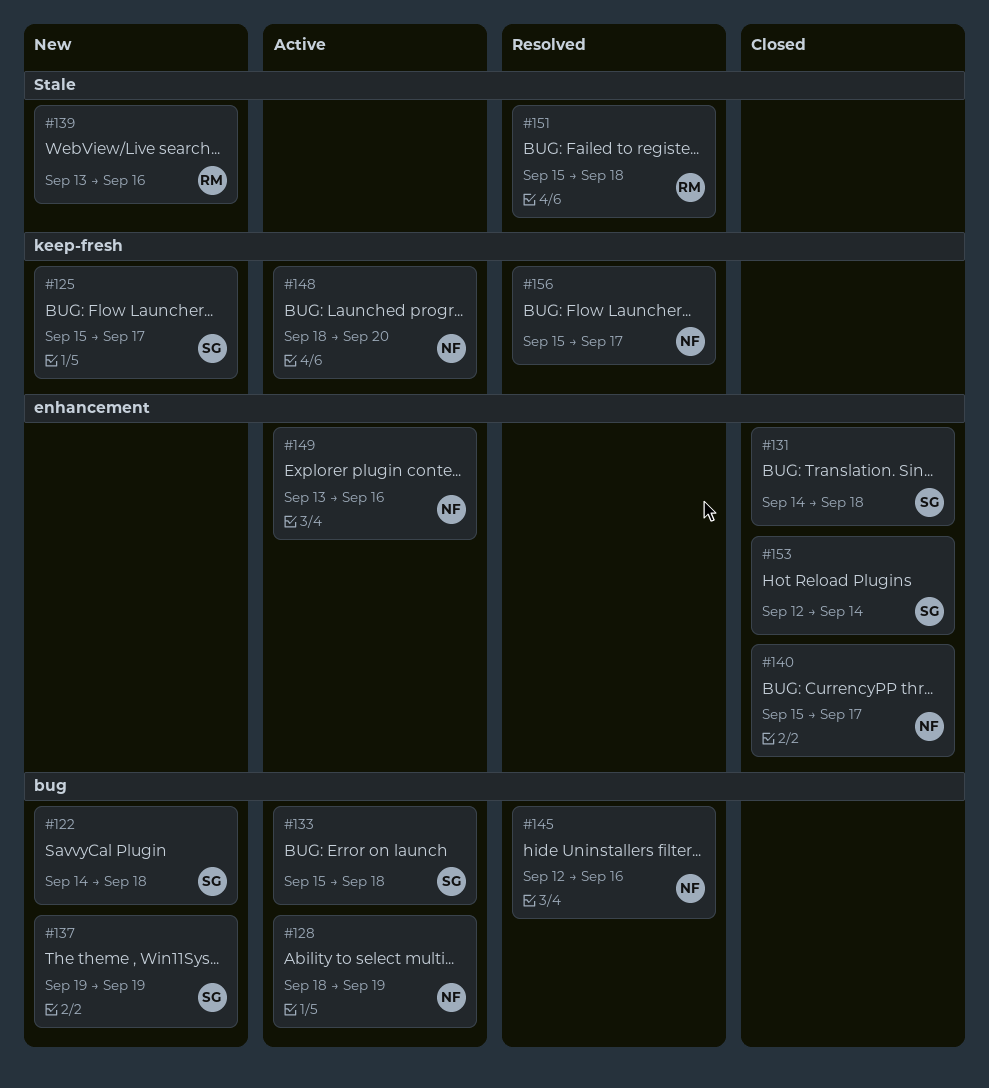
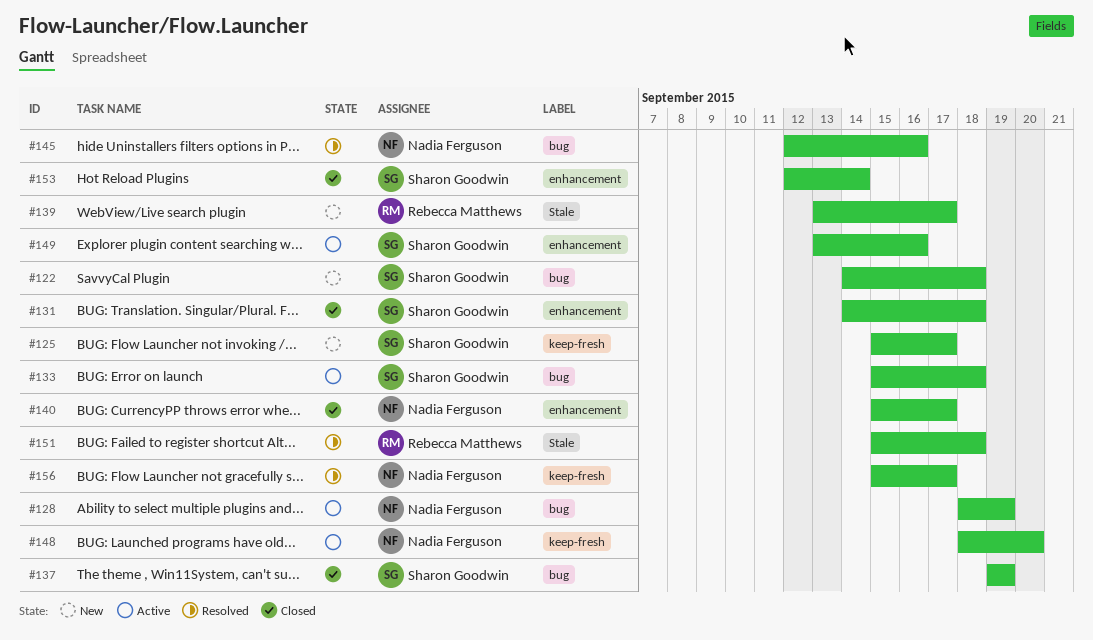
#137, status: New -> Closed
#139, due: Sep 16 -> Sep 17
#149, owner: Nadia Ferguson -> Sharon Goodwin

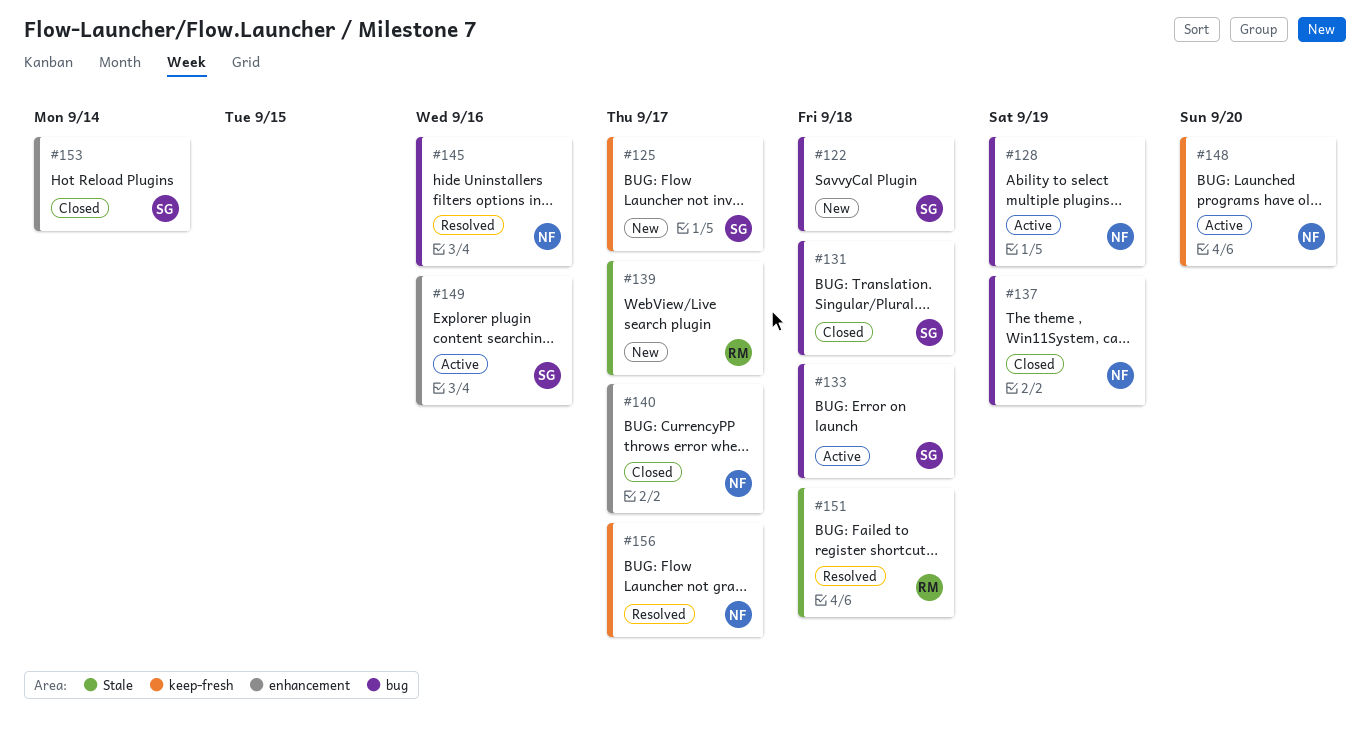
#131, label: enhancement -> bug
#137, owner: Sharon Goodwin -> Nadia Ferguson

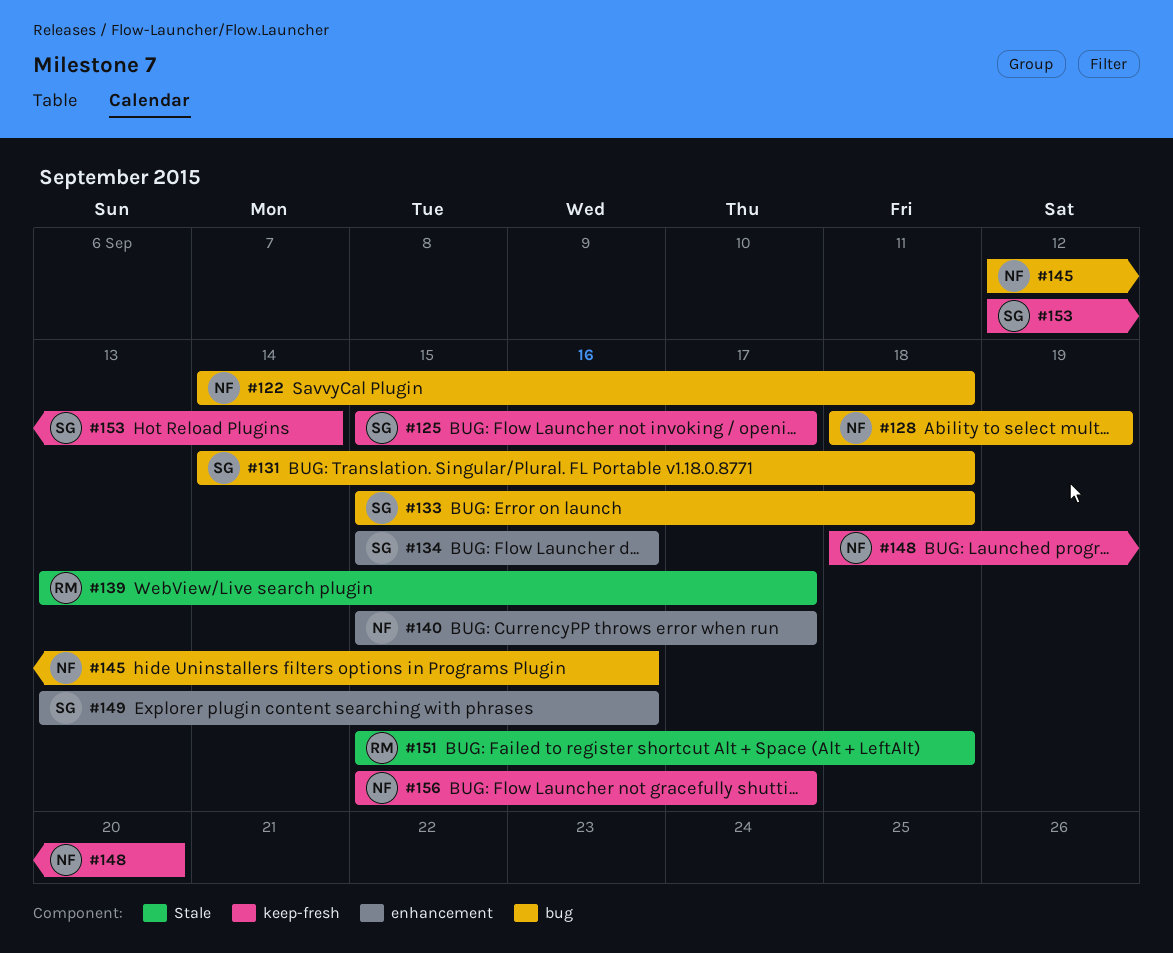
#122, owner: SG -> NF
#134: none -> present
#137: present -> none
#153, label: enhancement -> keep-fresh

